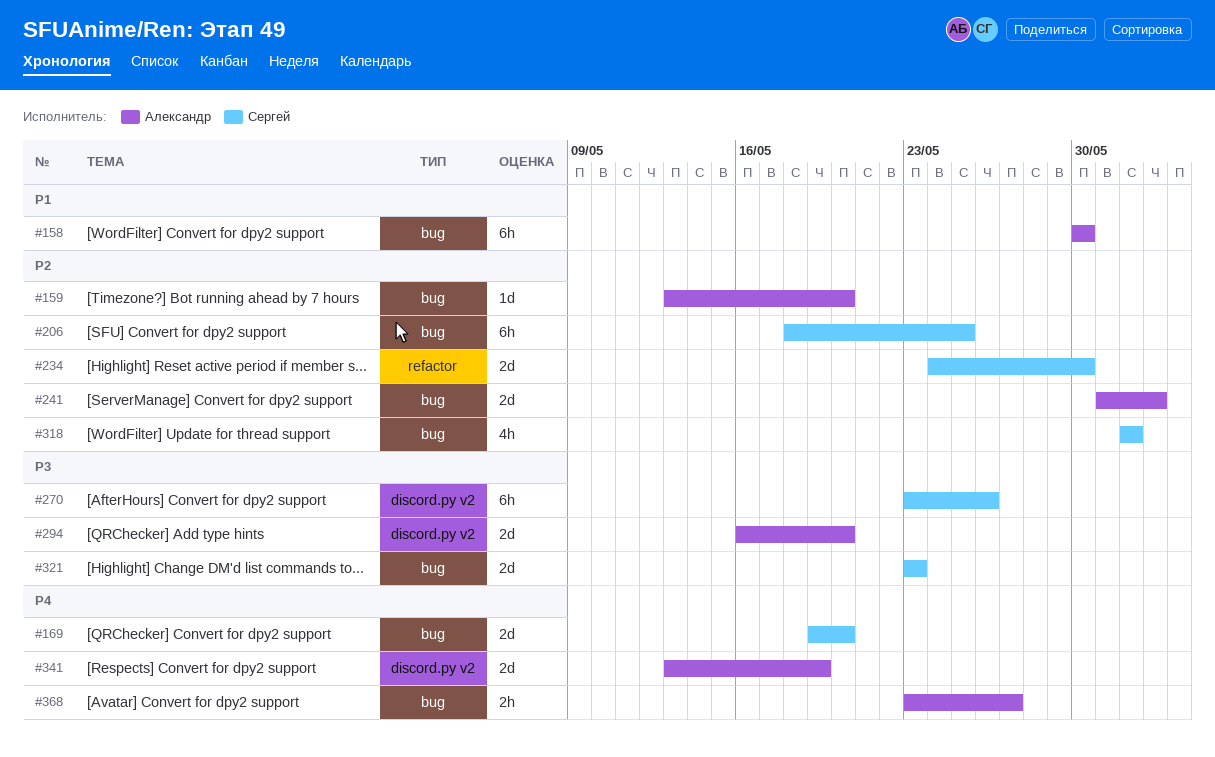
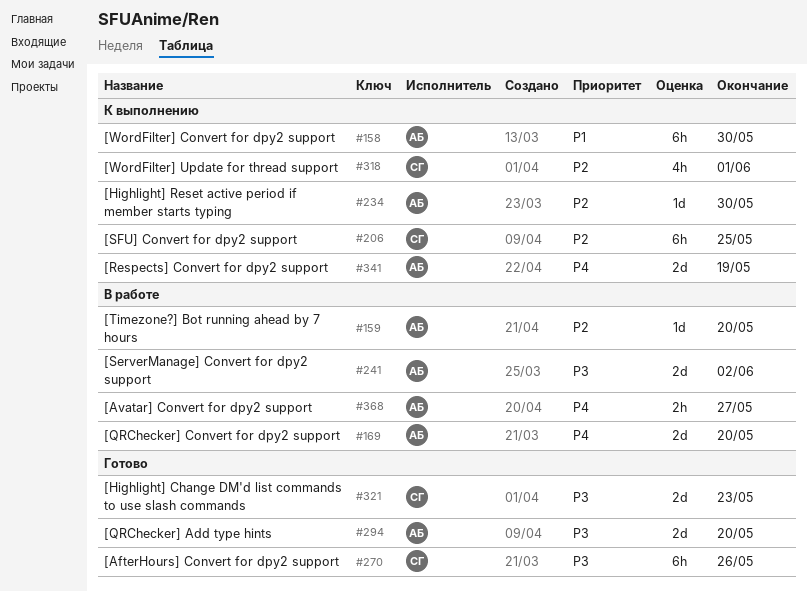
#169, owner: Сергей -> Александр
#234, owner: Сергей -> Александр
#234, estimate: 2d -> 1d
#241, priority: P2 -> P3

